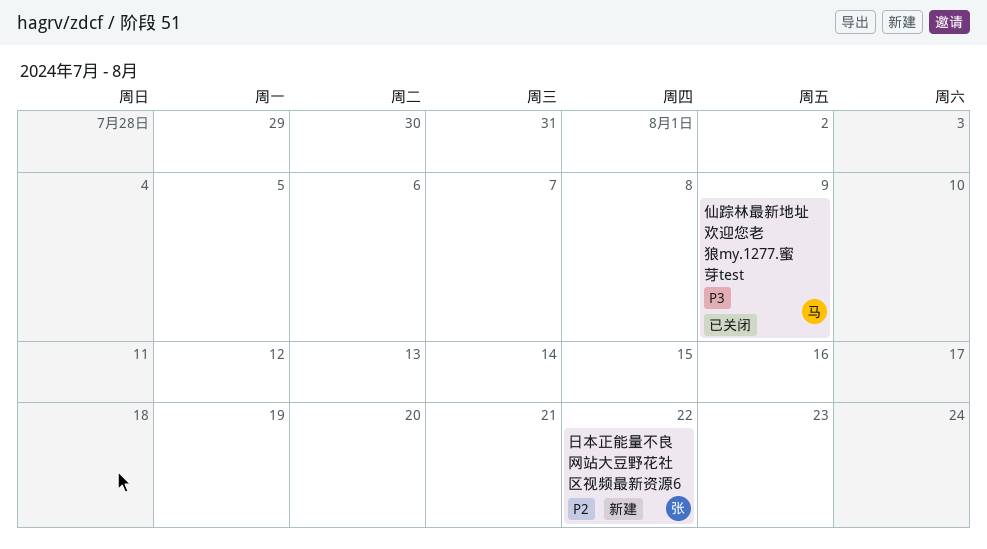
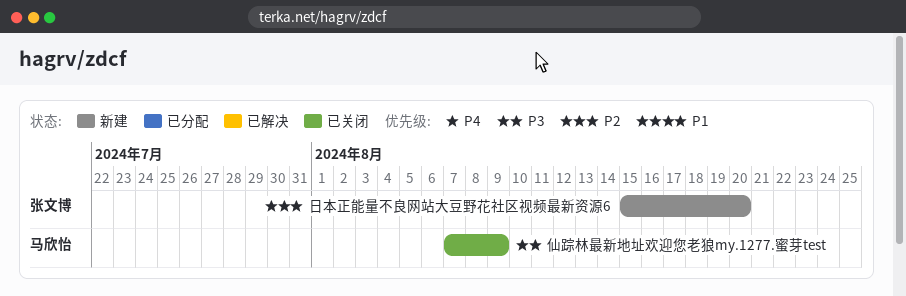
日本正能量不良网站大豆野花社区视频最新资源6, due: Aug 22 -> Aug 20

